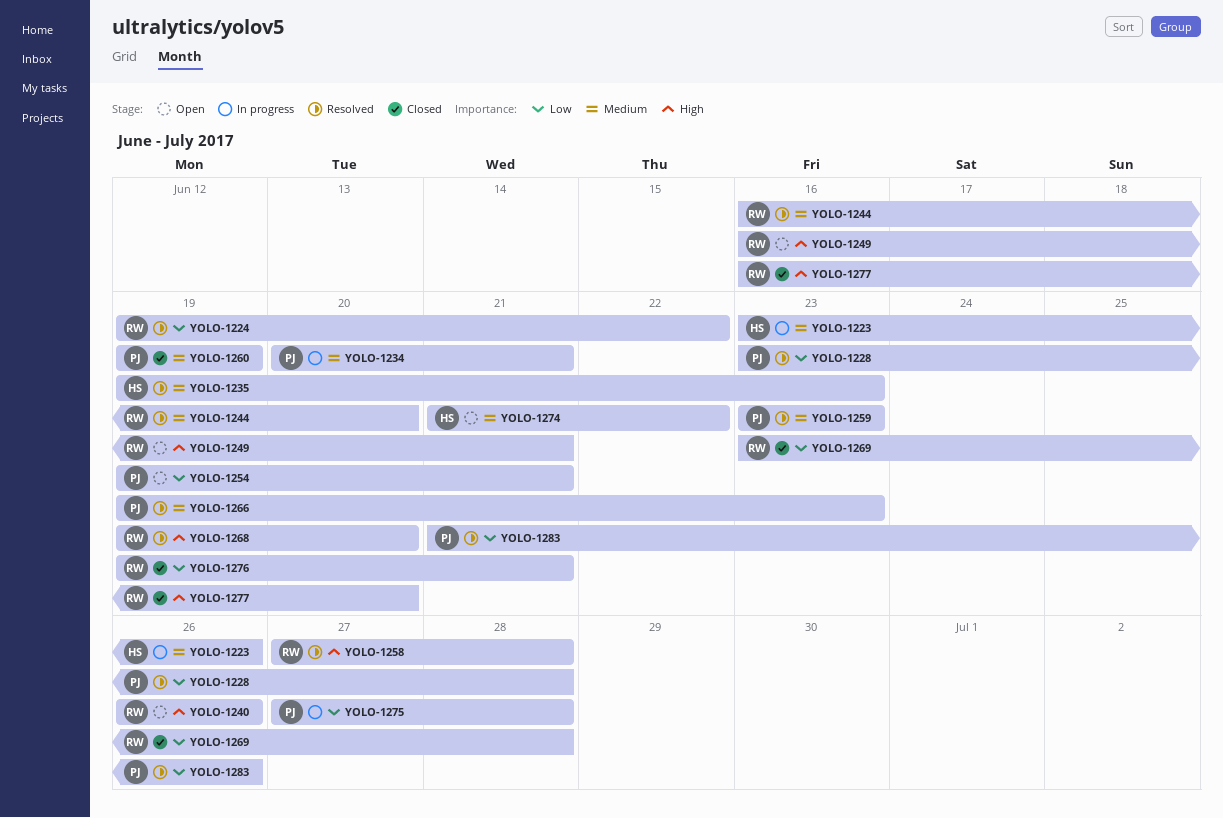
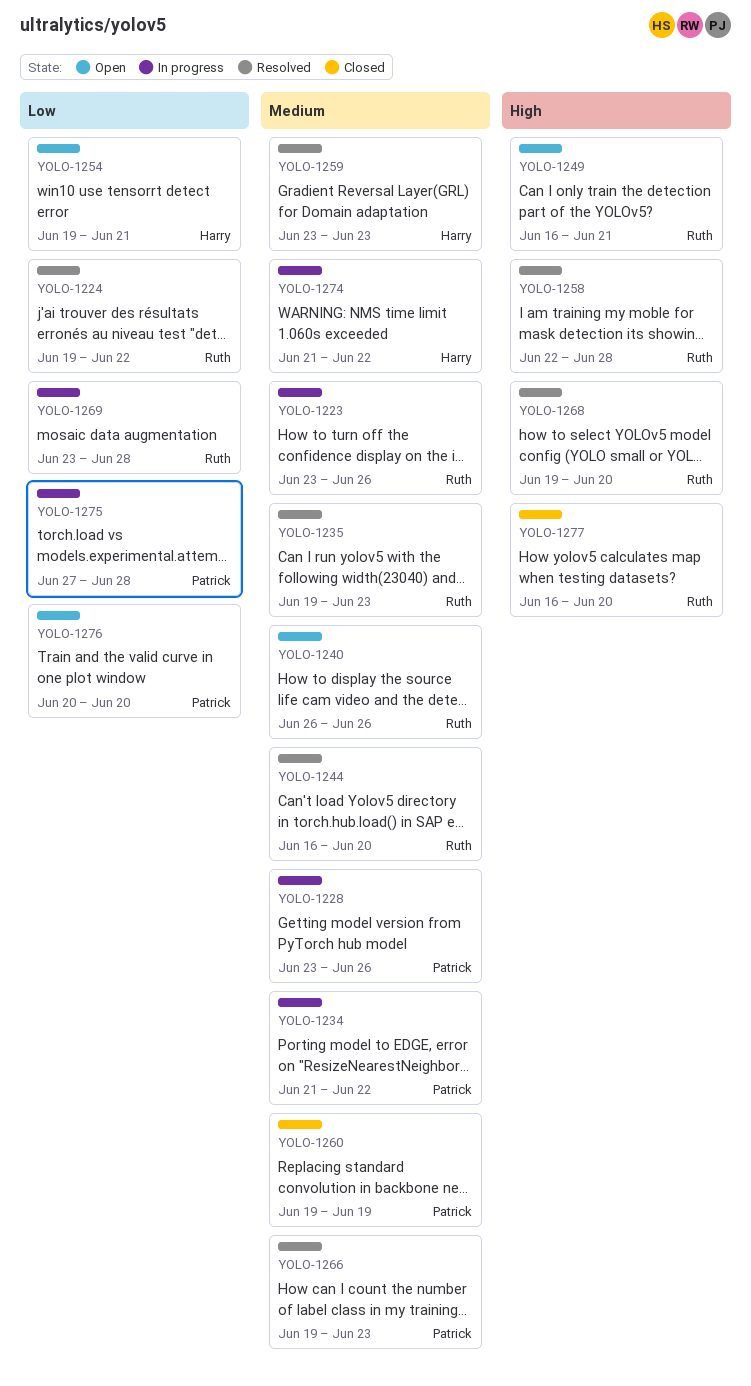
YOLO-1223, owner: Harry -> Ruth
YOLO-1228, status: Resolved -> In progress
YOLO-1228, priority: Low -> Medium
YOLO-1228, due: Jun 28 -> Jun 26
YOLO-1234, start: Jun 20 -> Jun 21
YOLO-1234, due: Jun 21 -> Jun 22
YOLO-1235, owner: Harry -> Ruth
YOLO-1240, priority: High -> Medium
YOLO-1254, owner: Patrick -> Harry
YOLO-1258, start: Jun 27 -> Jun 22
YOLO-1259, owner: Patrick -> Harry
YOLO-1269, status: Closed -> In progress
YOLO-1274, status: Open -> In progress
YOLO-1276, status: Closed -> Open
YOLO-1276, owner: Ruth -> Patrick
YOLO-1276, start: Jun 19 -> Jun 20
YOLO-1276, due: Jun 21 -> Jun 20
YOLO-1283: present -> none

